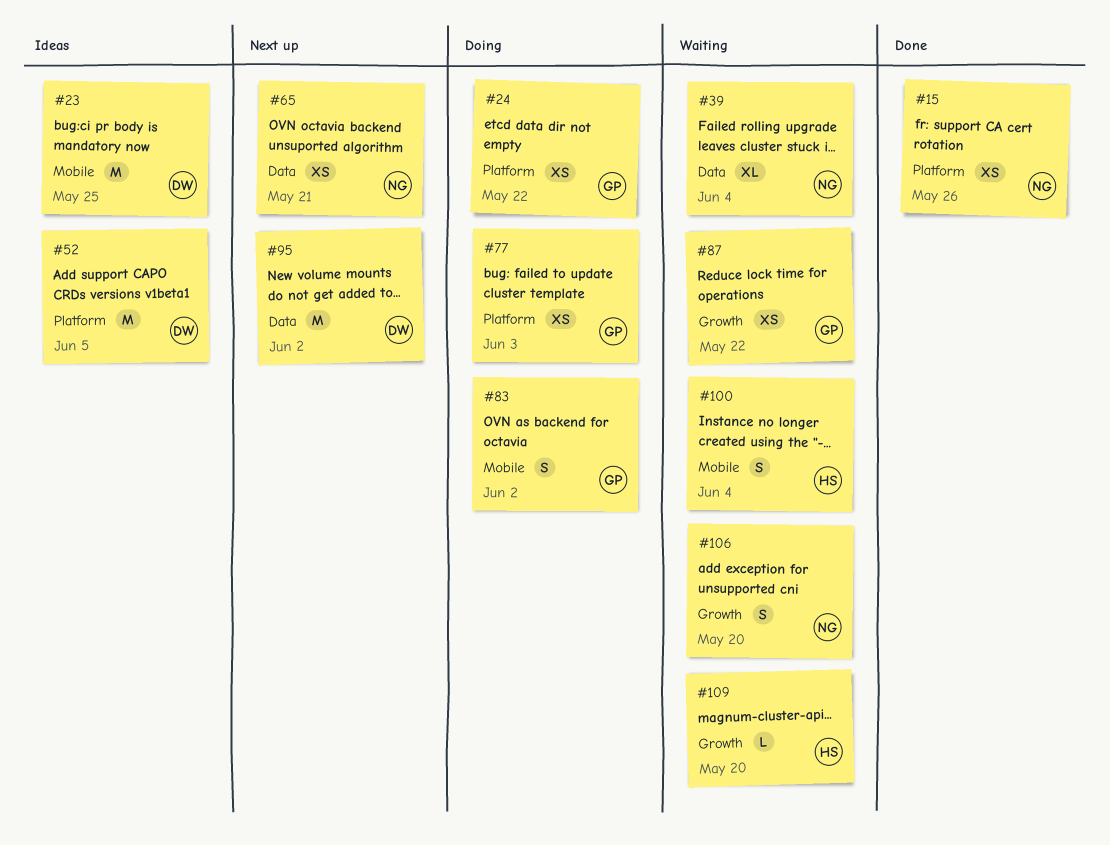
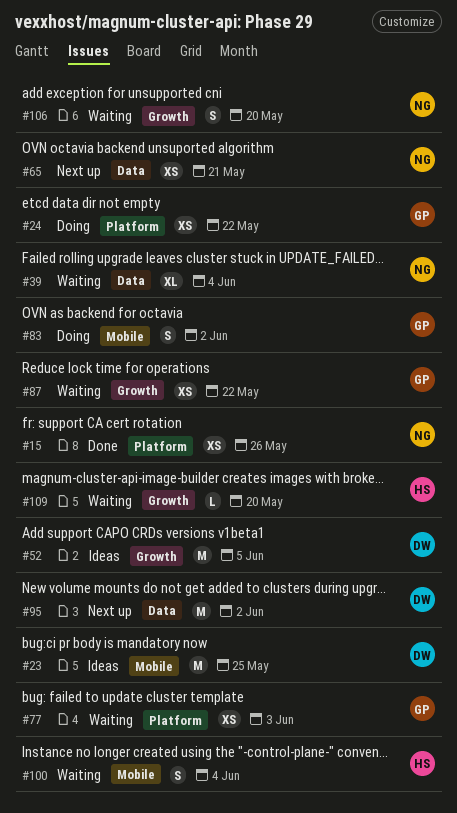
#52, label: Platform -> Growth
#77, status: Doing -> Waiting

